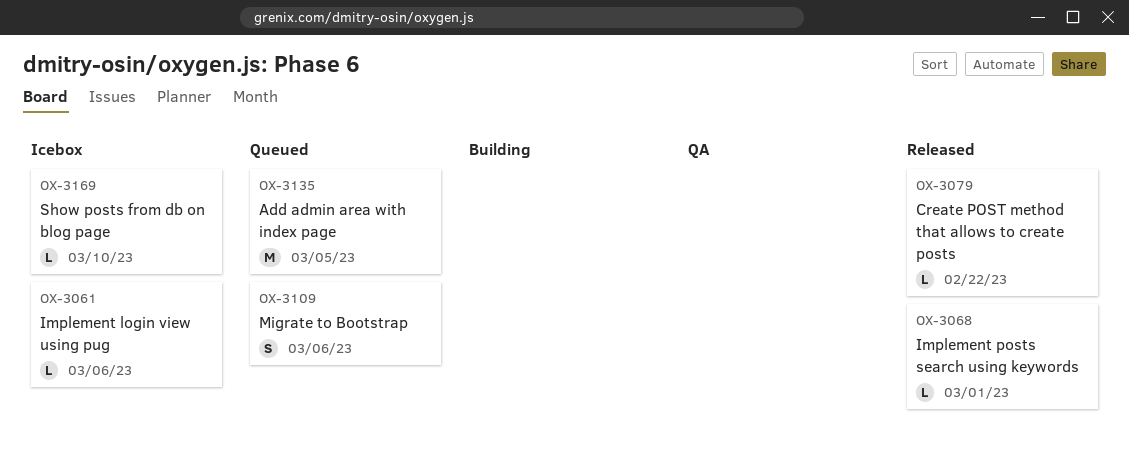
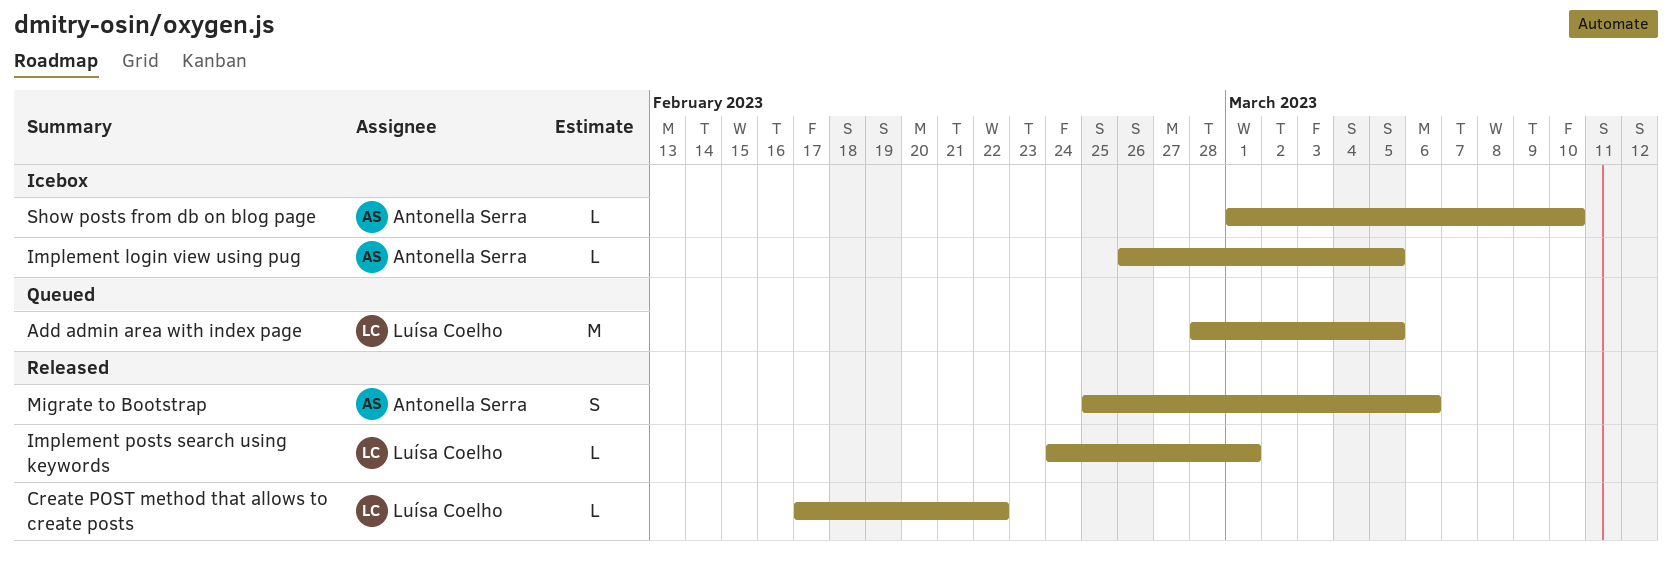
Implement login view using pug, due: Mar 6 -> Mar 5
Migrate to Bootstrap, status: Queued -> Released

